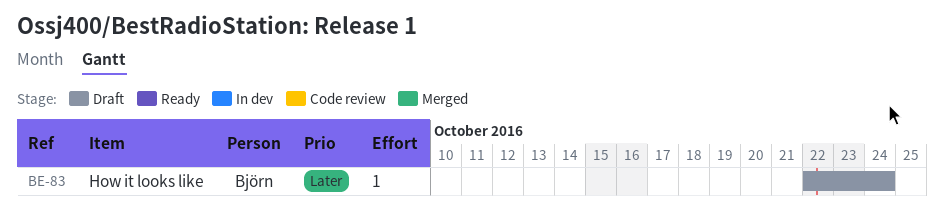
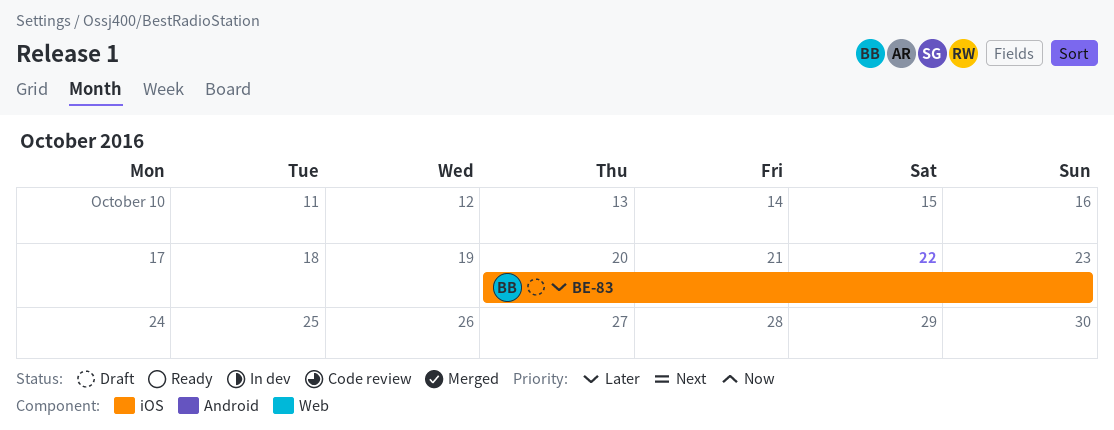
BE-83, start: Oct 22 -> Oct 20
BE-83, due: Oct 24 -> Oct 23

